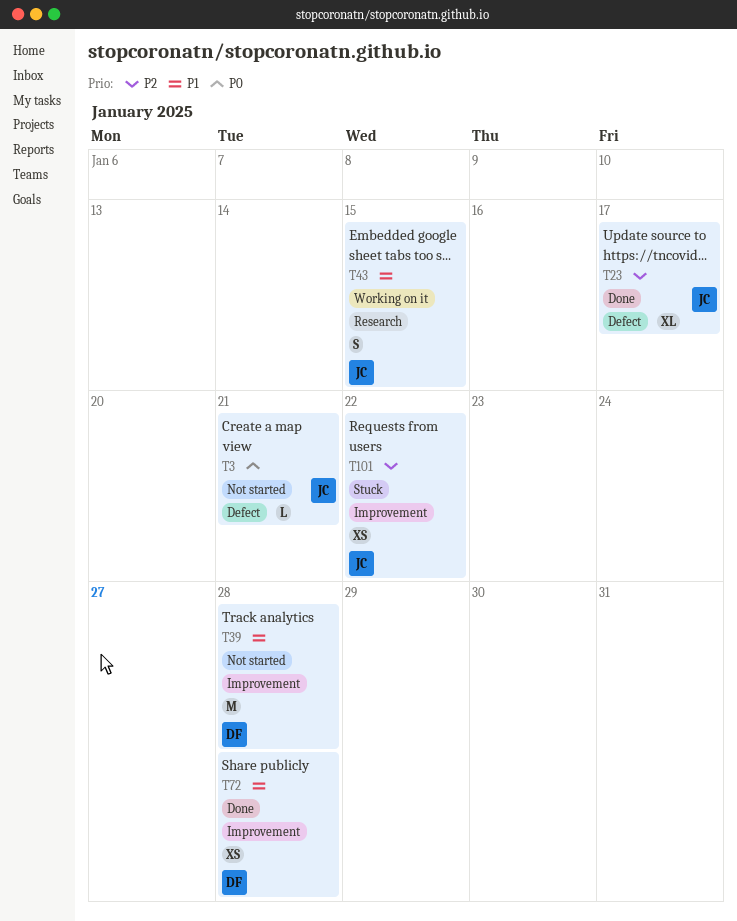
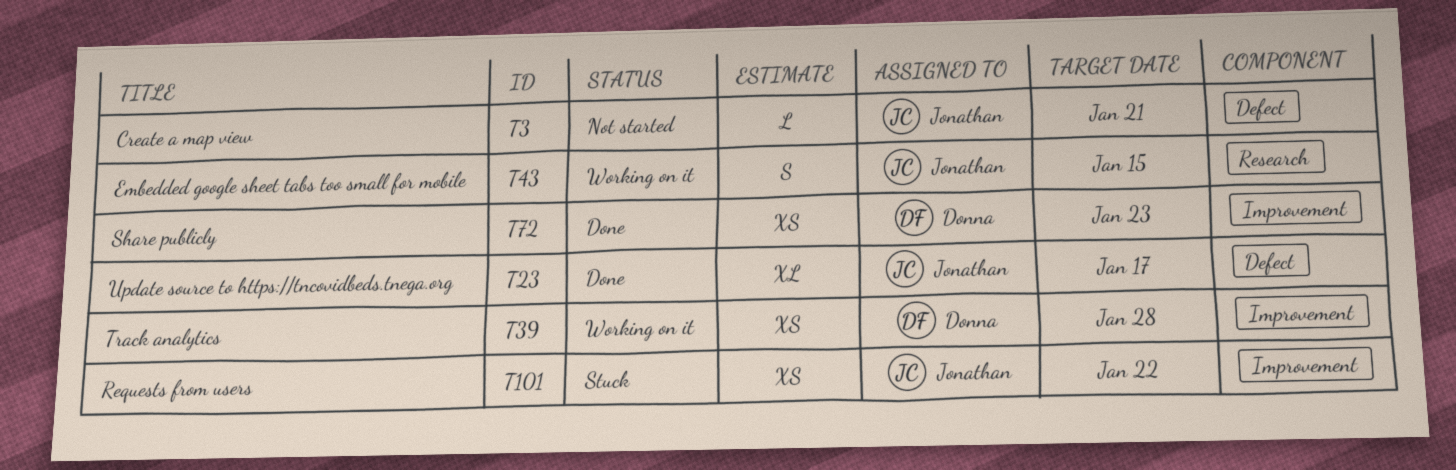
T39, status: Not started -> Working on it
T39, estimate: M -> XS
T72, due: Jan 28 -> Jan 23

